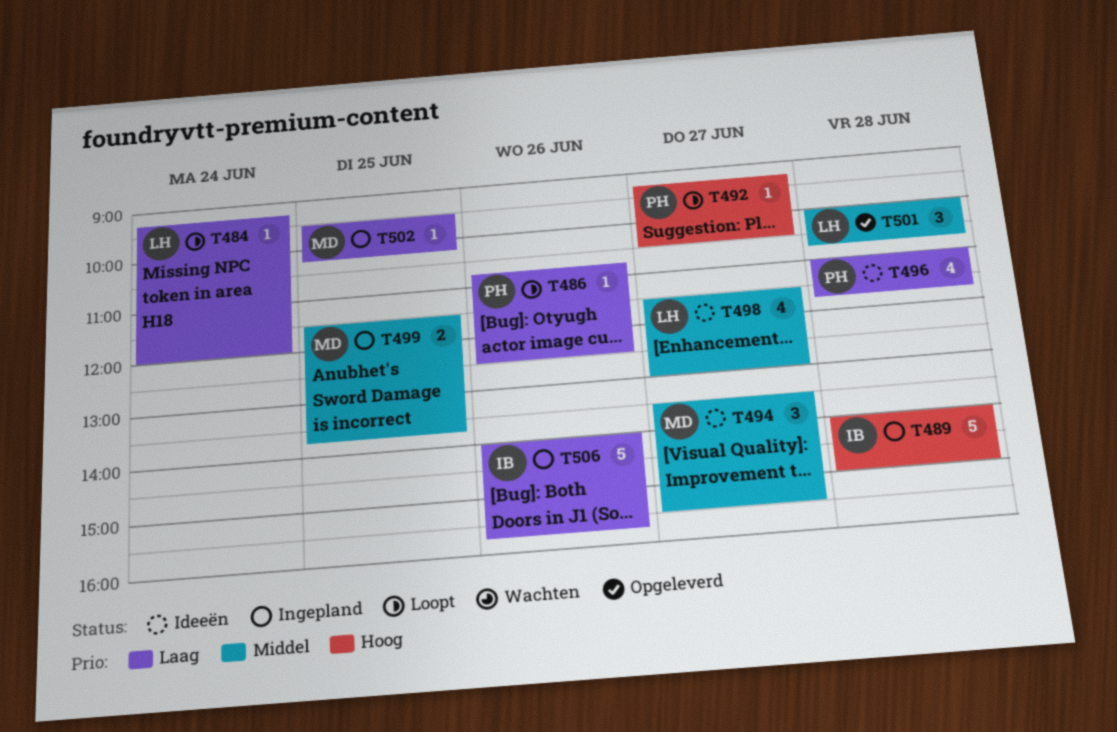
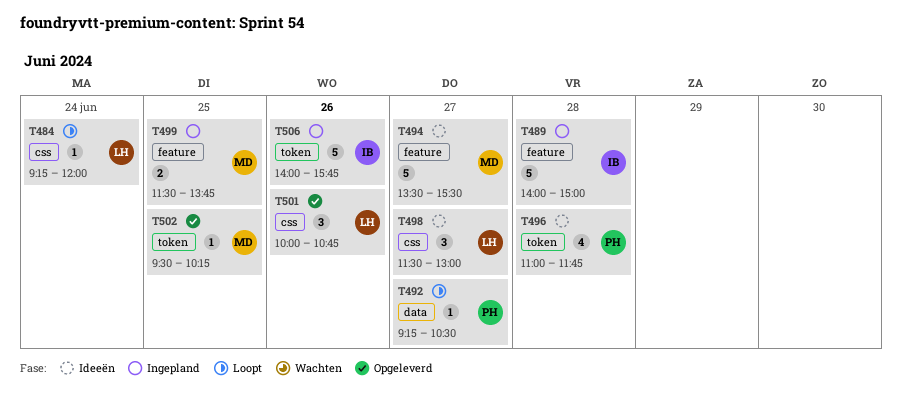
T486: present -> none
T494, estimate: 3 -> 5
T498, estimate: 4 -> 3
T501, day: Jun 28 -> Jun 26
T502, status: Ingepland -> Opgeleverd

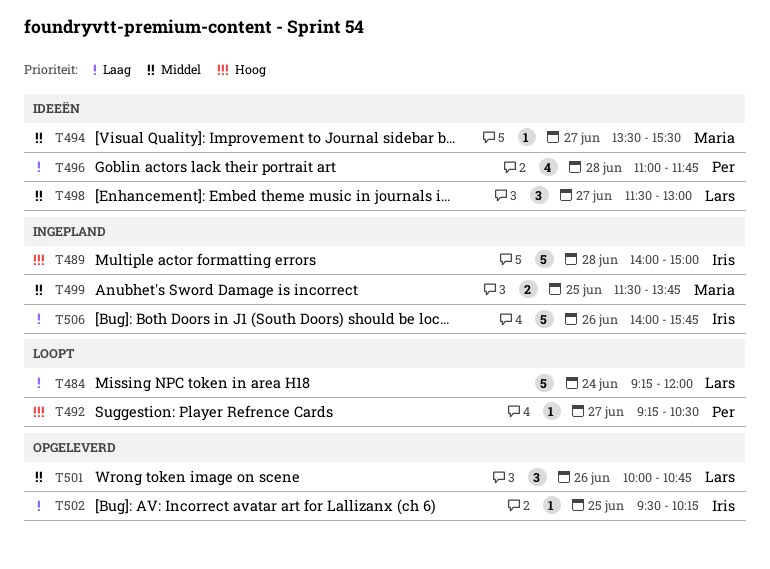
T484, estimate: 1 -> 5
T494, estimate: 5 -> 1
T502, owner: Maria -> Iris

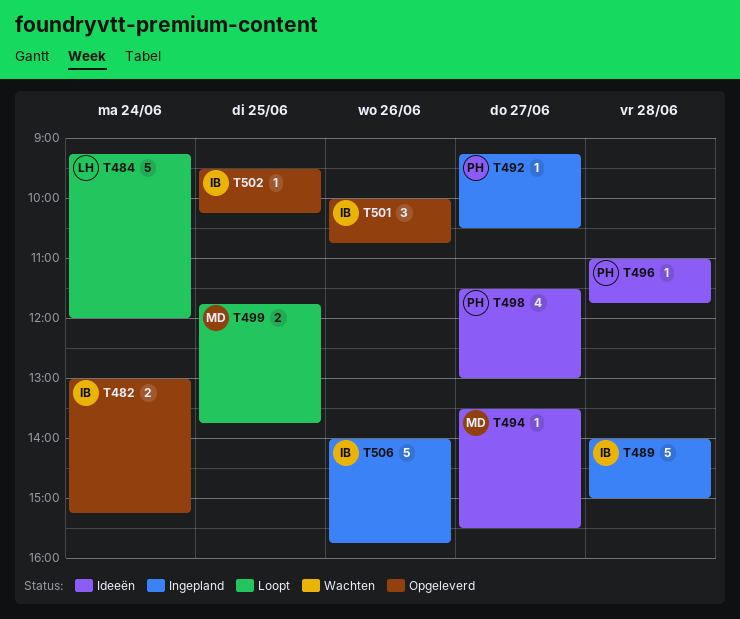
T482: none -> present
T492, status: Loopt -> Ingepland
T496, estimate: 4 -> 1
T498, owner: Lars -> Per
T498, estimate: 3 -> 4
T499, status: Ingepland -> Loopt
T499, begins: 11:30 -> 11:45
T501, owner: Lars -> Iris

